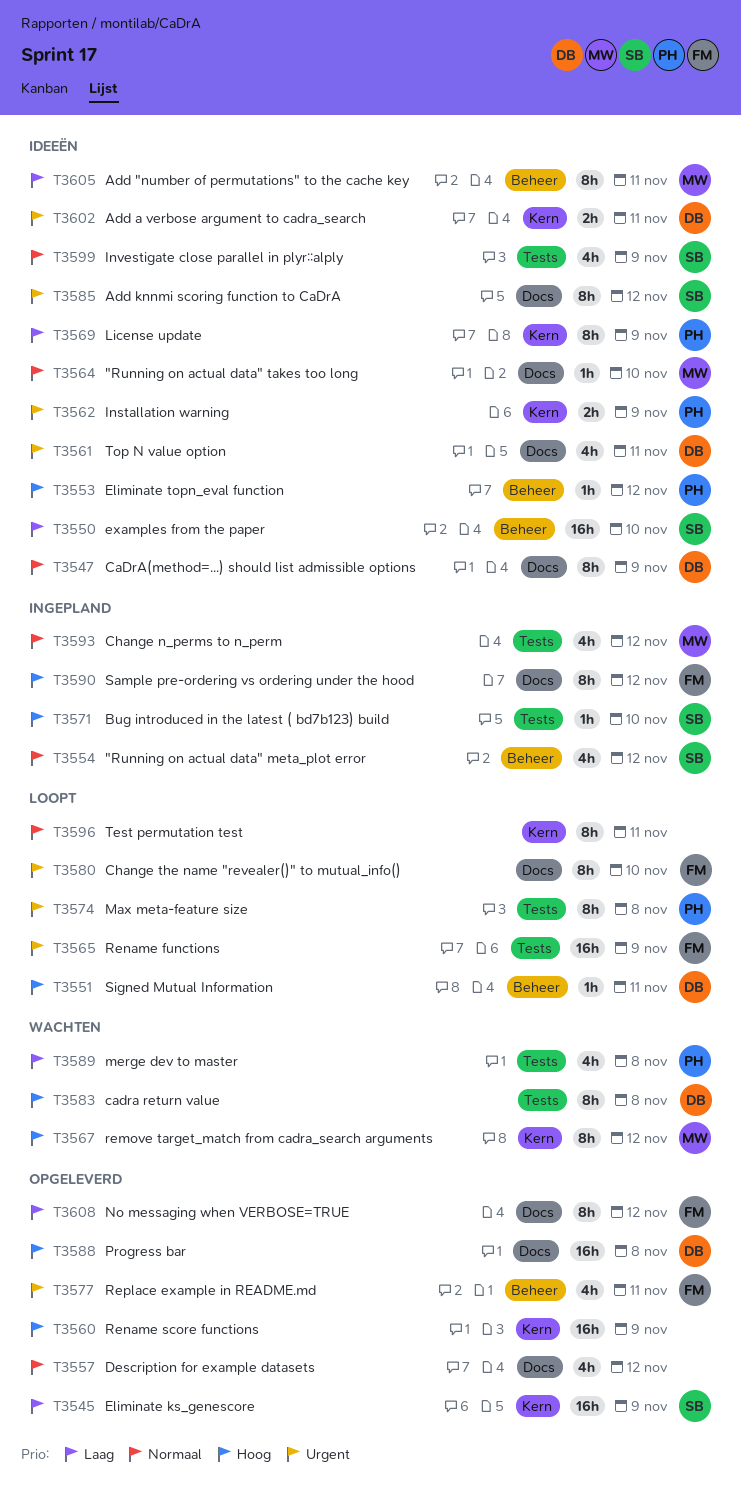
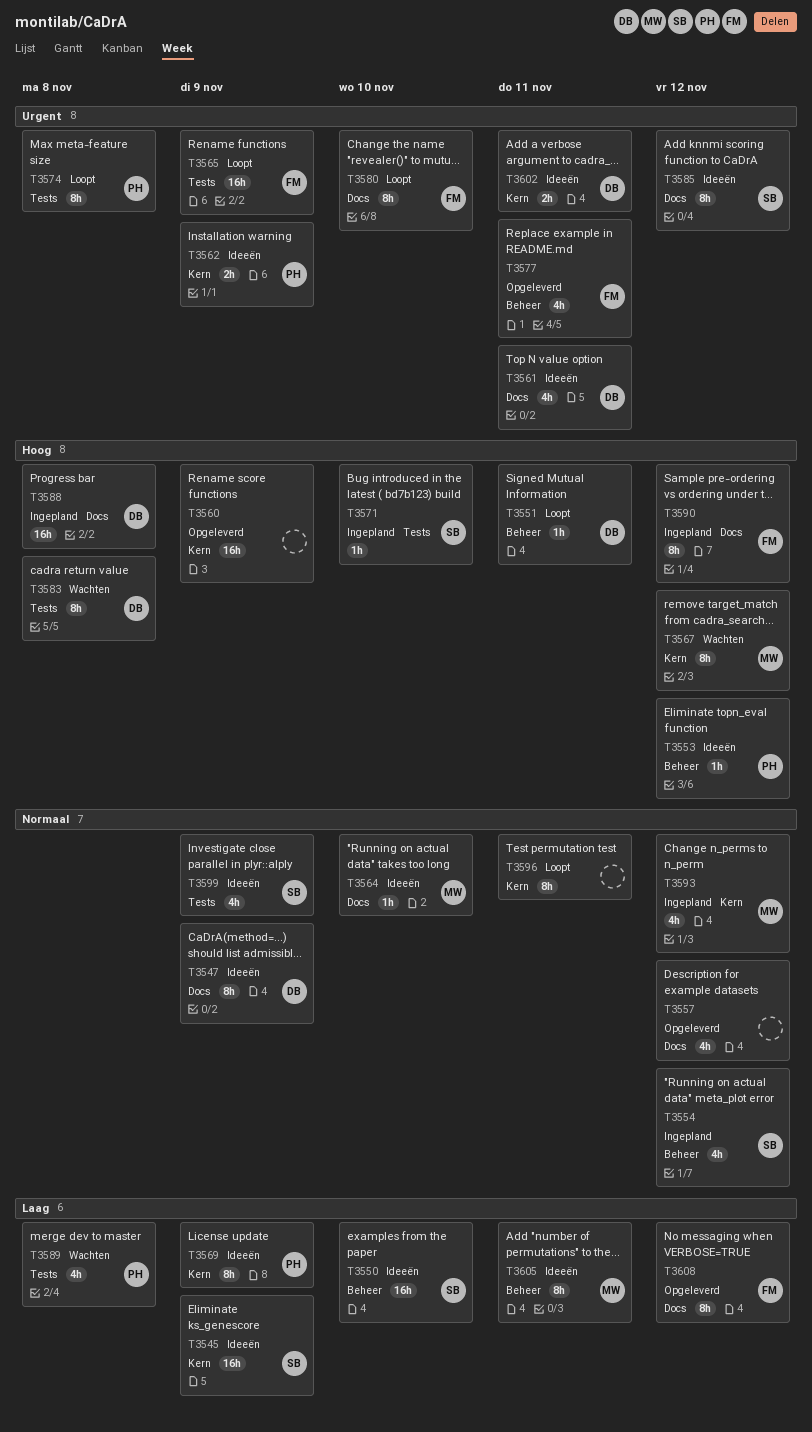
T3545, status: Opgeleverd -> Ideeën
T3588, status: Opgeleverd -> Ingepland
T3593, label: Tests -> Kern

